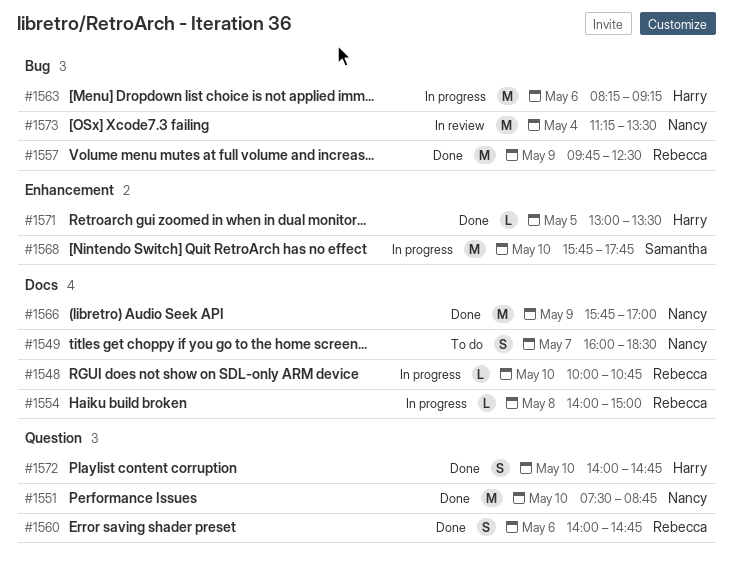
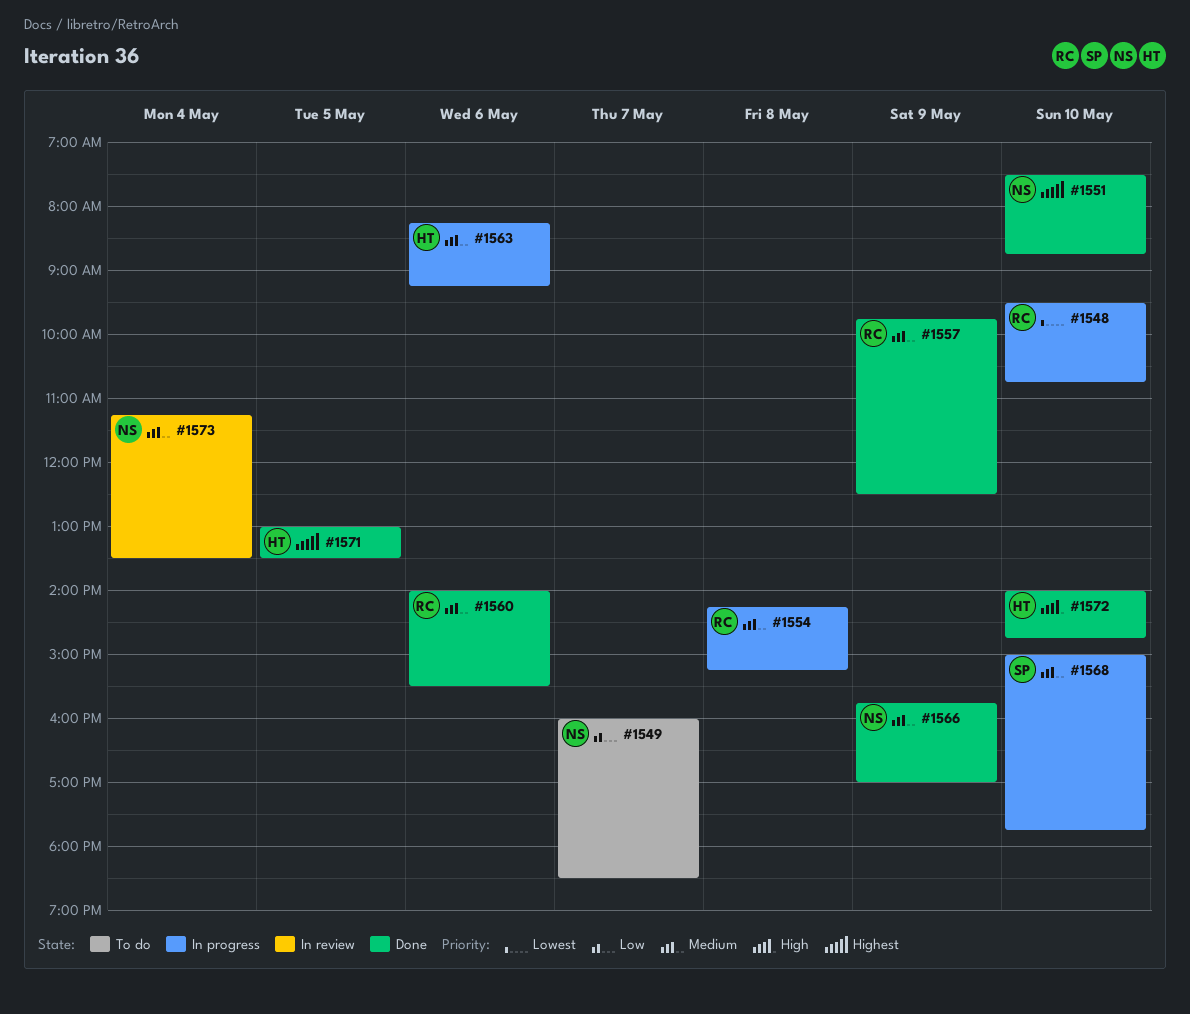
#1548, begins: 10:00 -> 09:30
#1554, begins: 14:00 -> 14:15
#1554, ends: 15:00 -> 15:15
#1560, ends: 14:45 -> 15:30
#1568, begins: 15:45 -> 15:00

